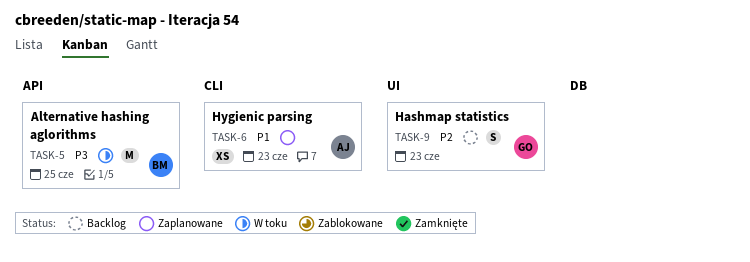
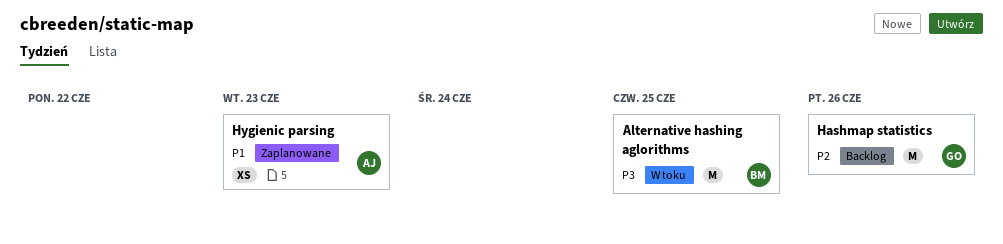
Hashmap statistics, estimate: S -> M
Hashmap statistics, due: Jun 23 -> Jun 26

